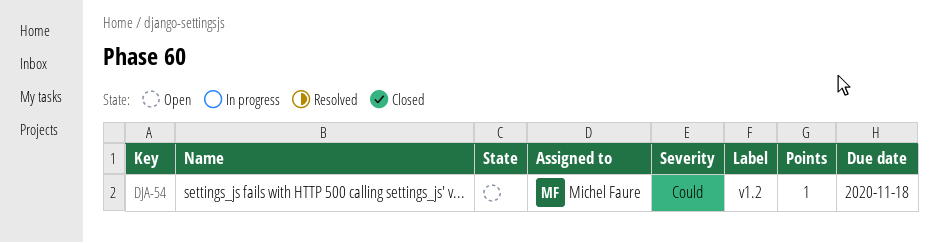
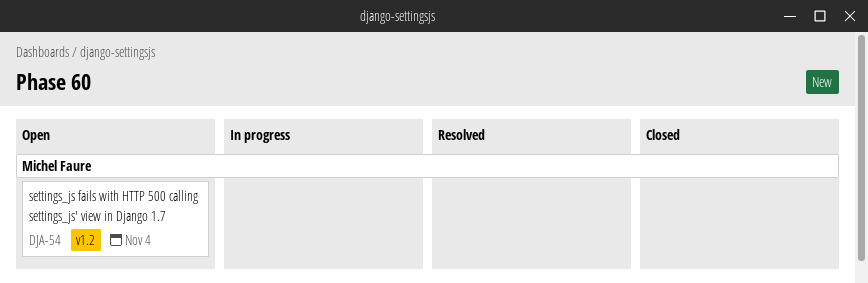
DJA-54, due: Nov 18 -> Nov 4

